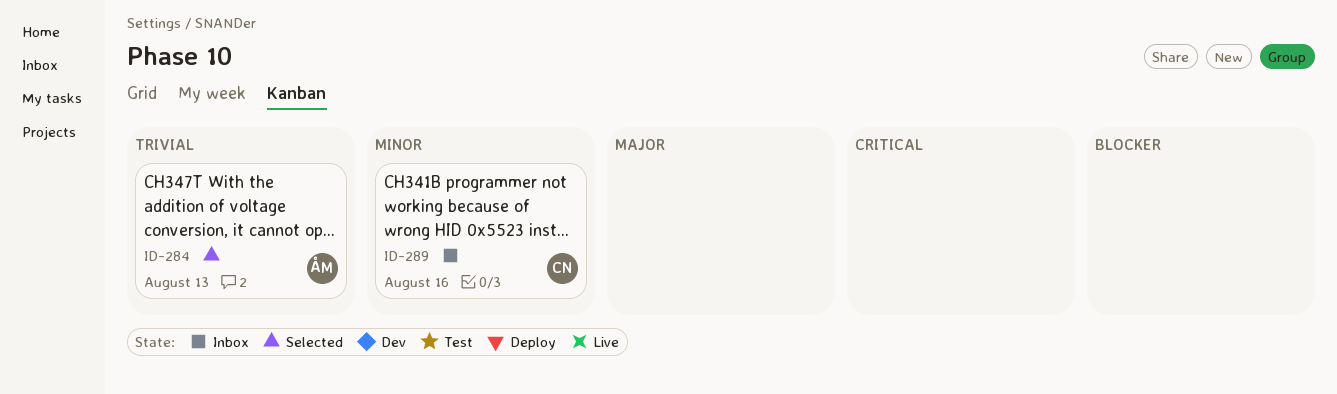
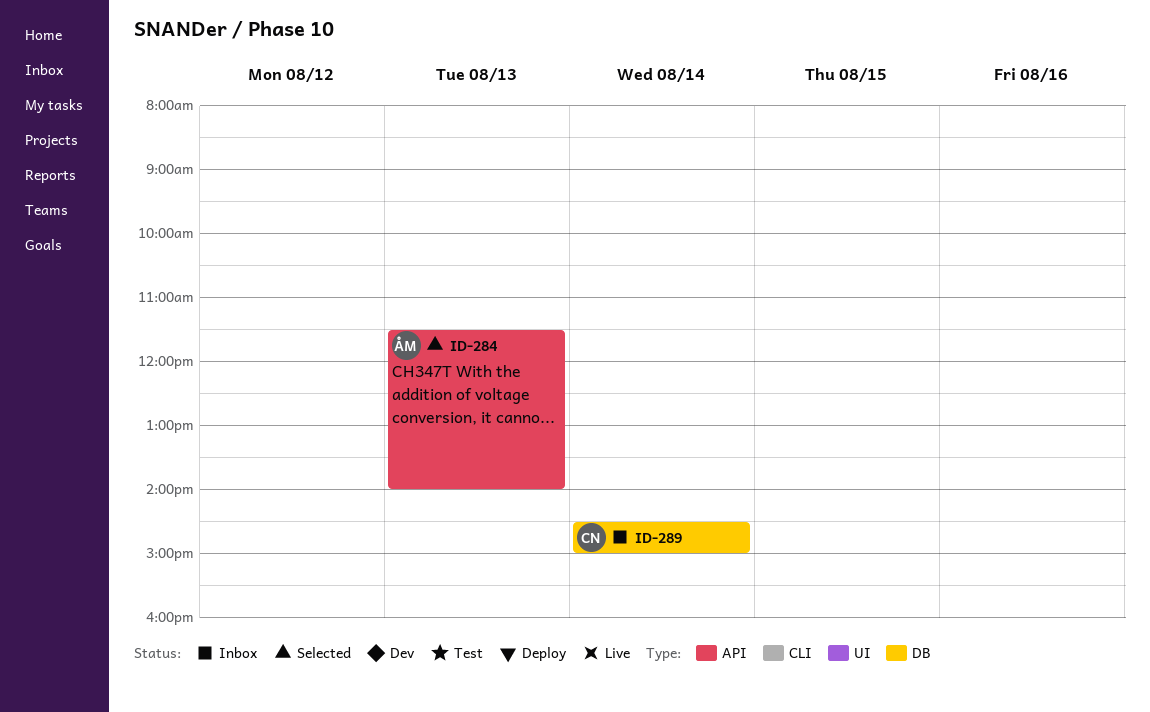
ID-289, day: Aug 16 -> Aug 14

